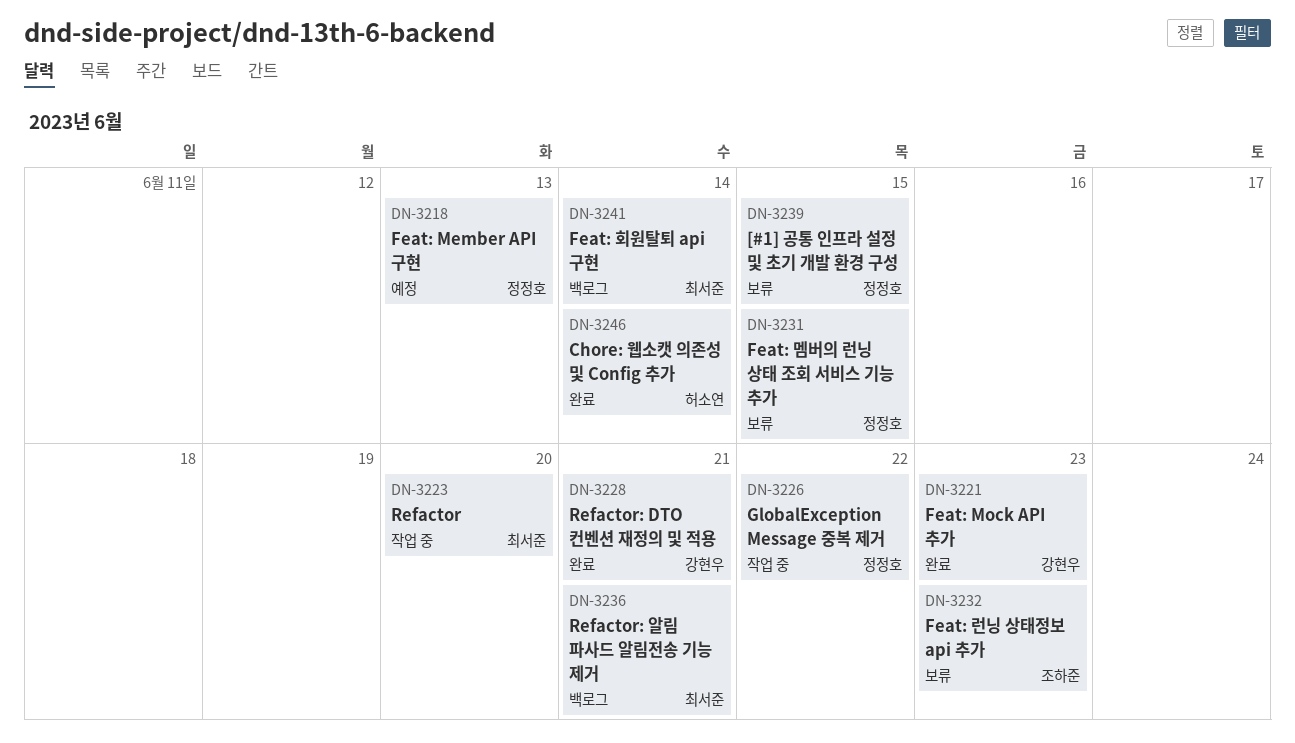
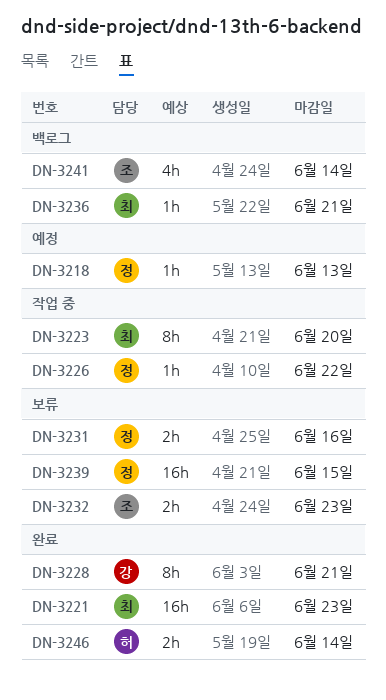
DN-3221, owner: 강현우 -> 최서준
DN-3231, due: Jun 15 -> Jun 16
DN-3241, owner: 최서준 -> 조하준

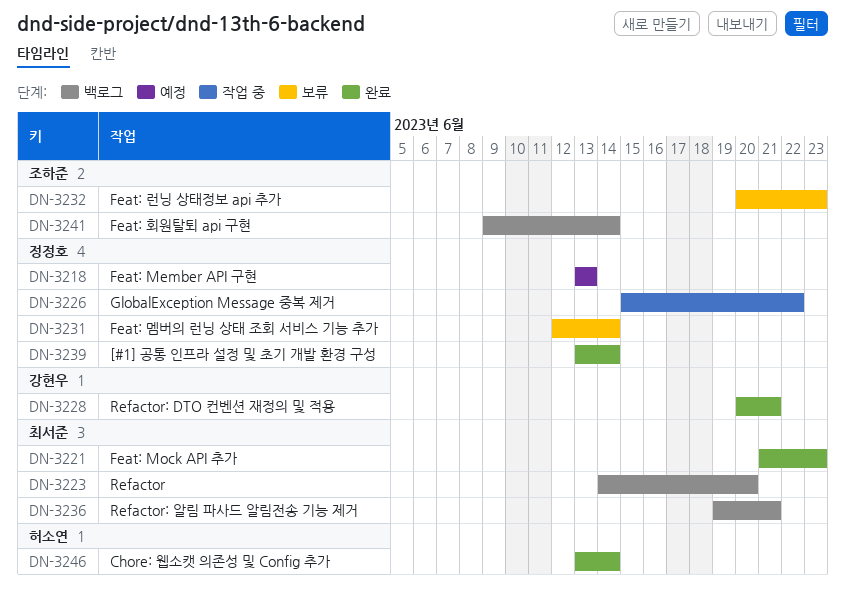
DN-3223, status: 작업 중 -> 백로그
DN-3231, due: Jun 16 -> Jun 14
DN-3239, status: 보류 -> 완료
DN-3239, due: Jun 15 -> Jun 14

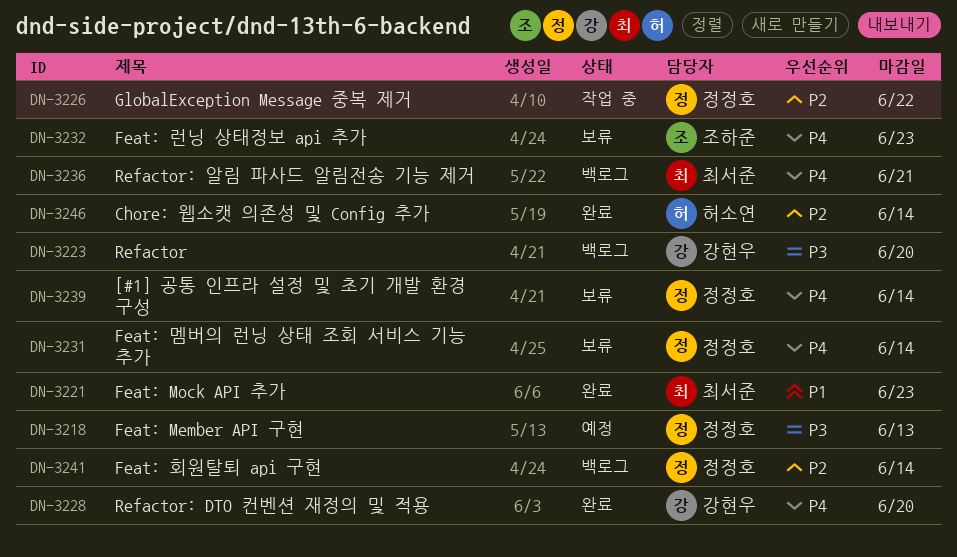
DN-3223, owner: 최서준 -> 강현우
DN-3228, due: Jun 21 -> Jun 20
DN-3239, status: 완료 -> 보류
DN-3241, owner: 조하준 -> 정정호

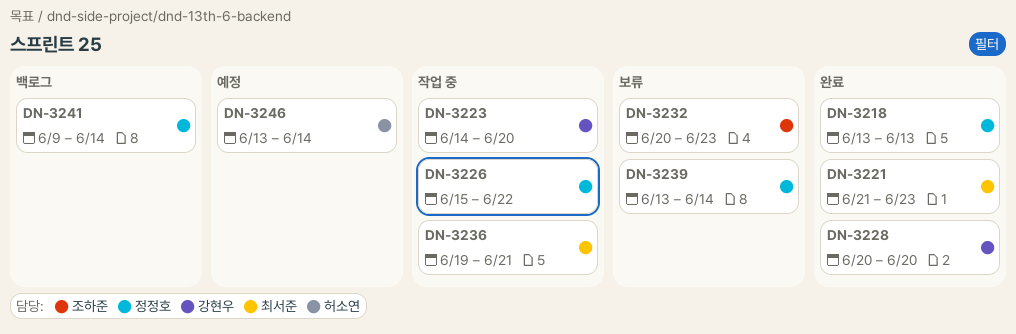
DN-3218, status: 예정 -> 완료
DN-3223, status: 백로그 -> 작업 중
DN-3231: present -> none
DN-3236, status: 백로그 -> 작업 중
DN-3246, status: 완료 -> 예정

